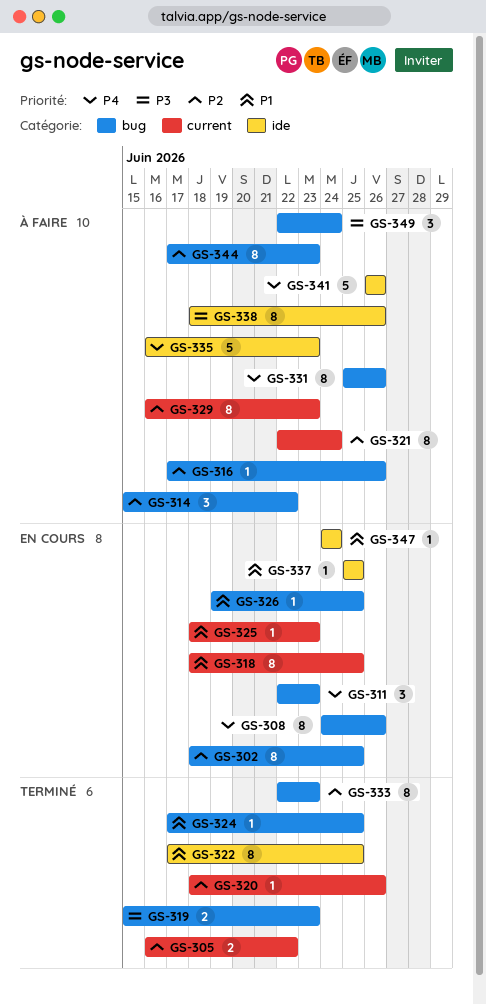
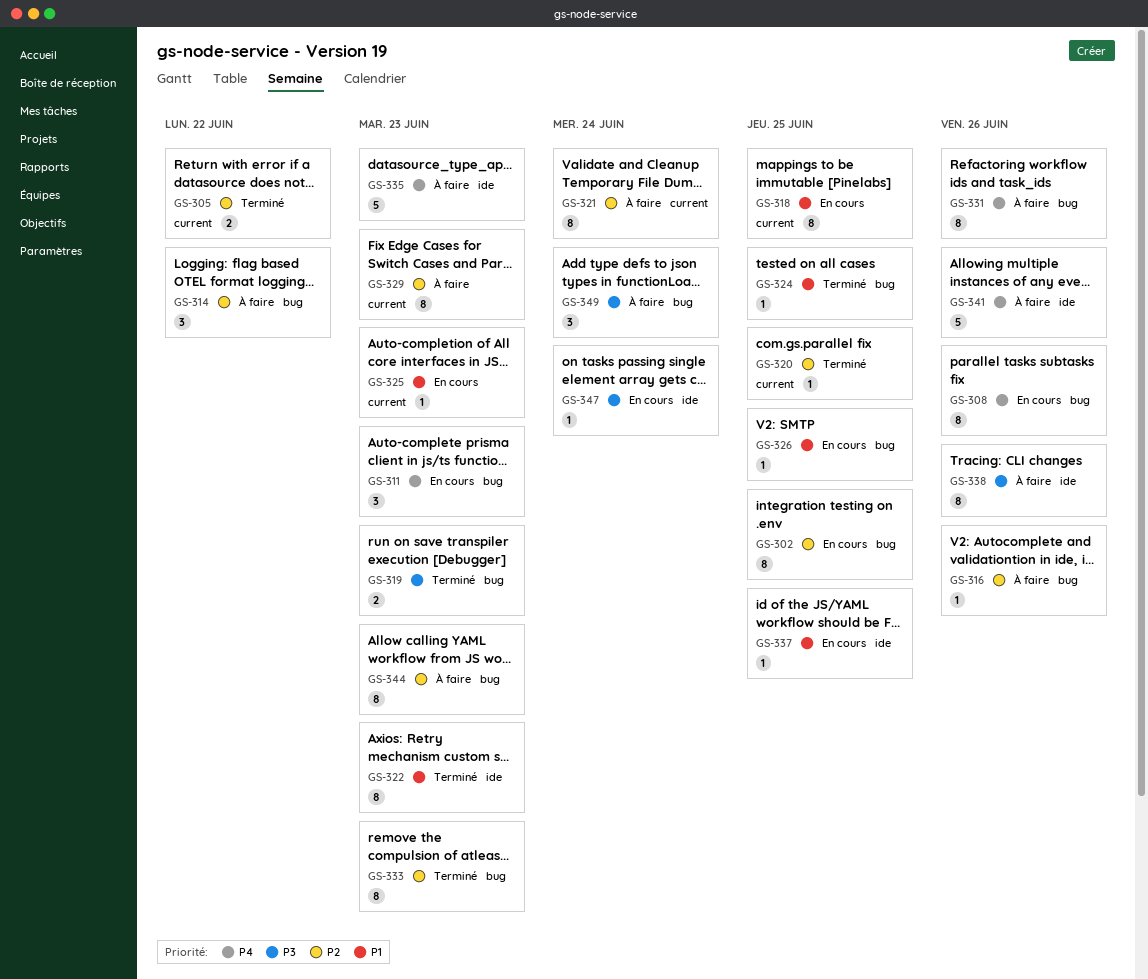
GS-320, due: Jun 26 -> Jun 25
GS-322, due: Jun 25 -> Jun 23
GS-347, priority: P1 -> P3

